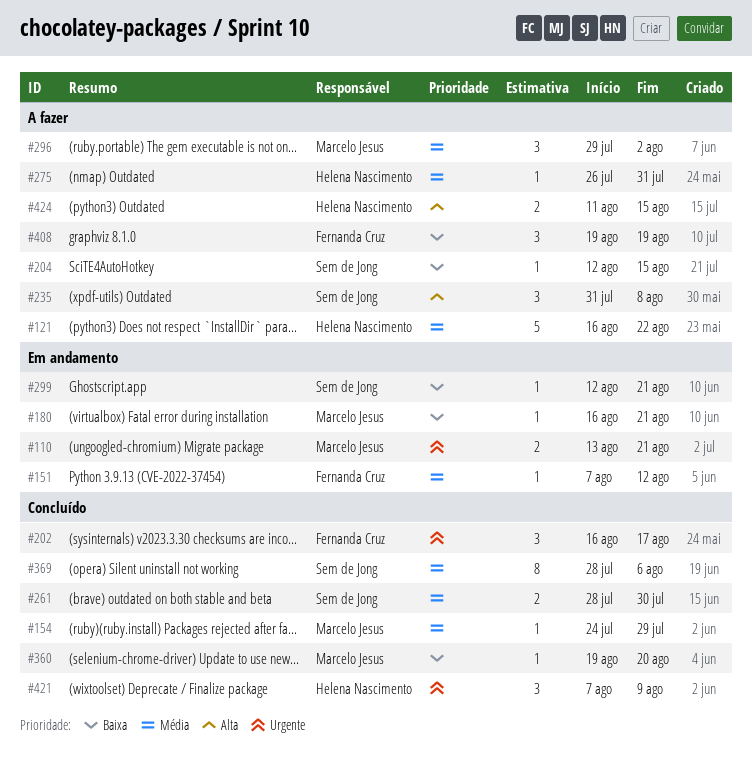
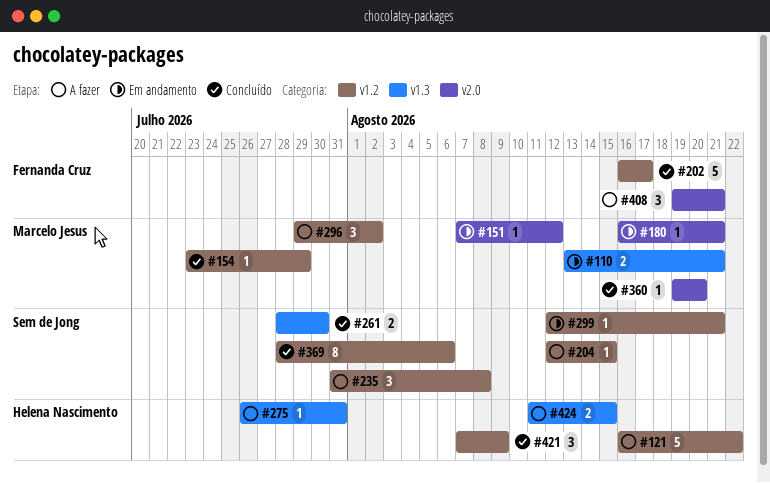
#151, owner: Fernanda Cruz -> Marcelo Jesus
#154, start: Jul 24 -> Jul 23
#202, estimate: 3 -> 5
#408, due: Aug 19 -> Aug 21

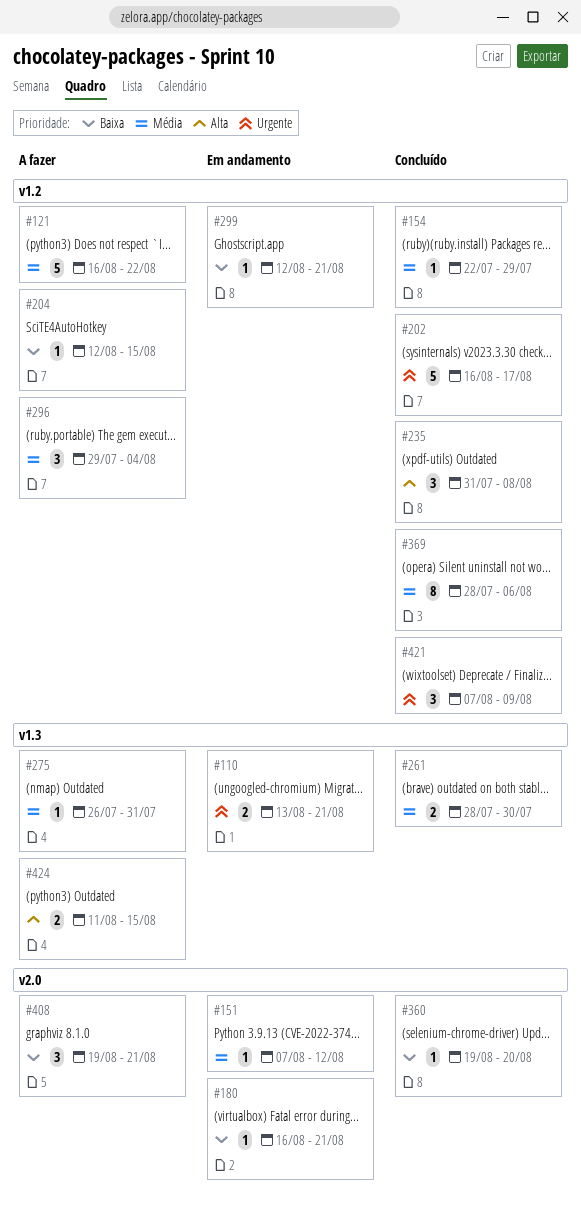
#154, start: Jul 23 -> Jul 22
#235, status: A fazer -> Concluído
#296, due: Aug 2 -> Aug 4

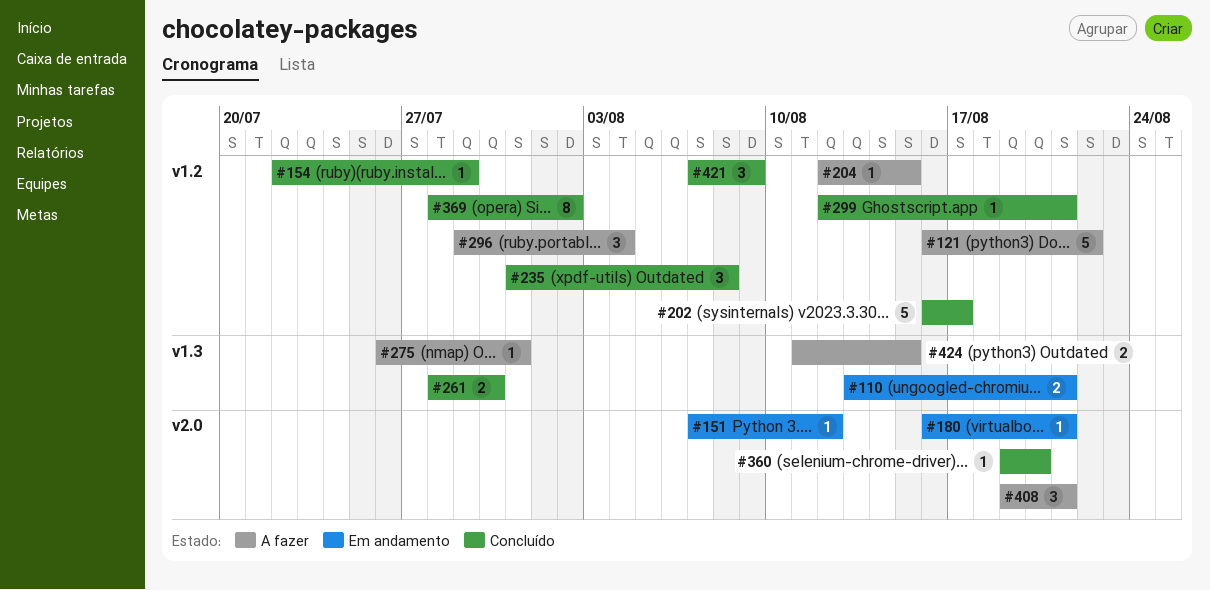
#299, status: Em andamento -> Concluído
#369, due: Aug 6 -> Aug 2

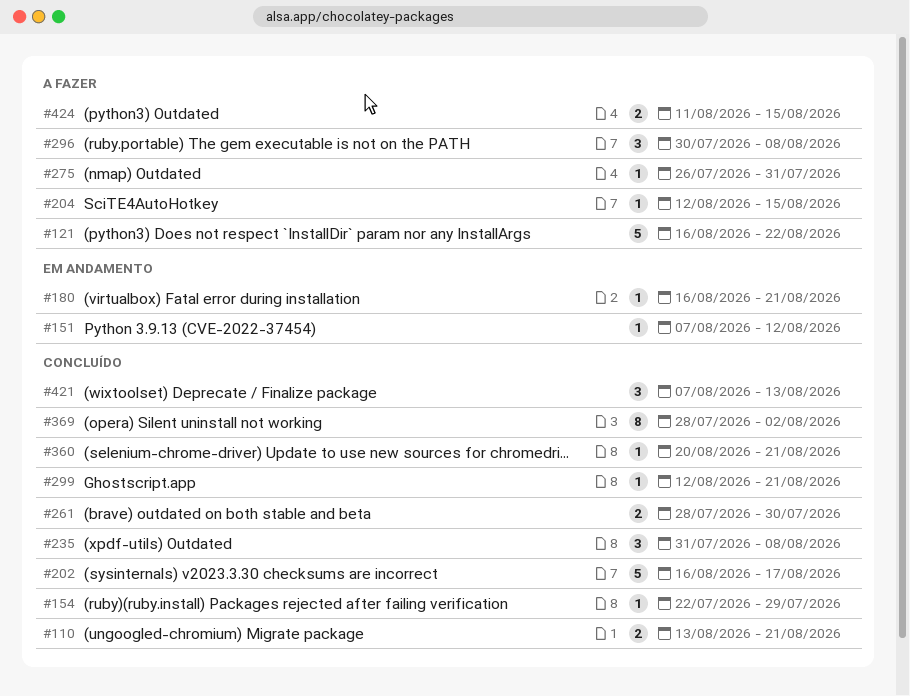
#110, status: Em andamento -> Concluído
#296, start: Jul 29 -> Jul 30
#296, due: Aug 4 -> Aug 8
#360, start: Aug 19 -> Aug 20
#360, due: Aug 20 -> Aug 21
#408: present -> none
#421, due: Aug 9 -> Aug 13

